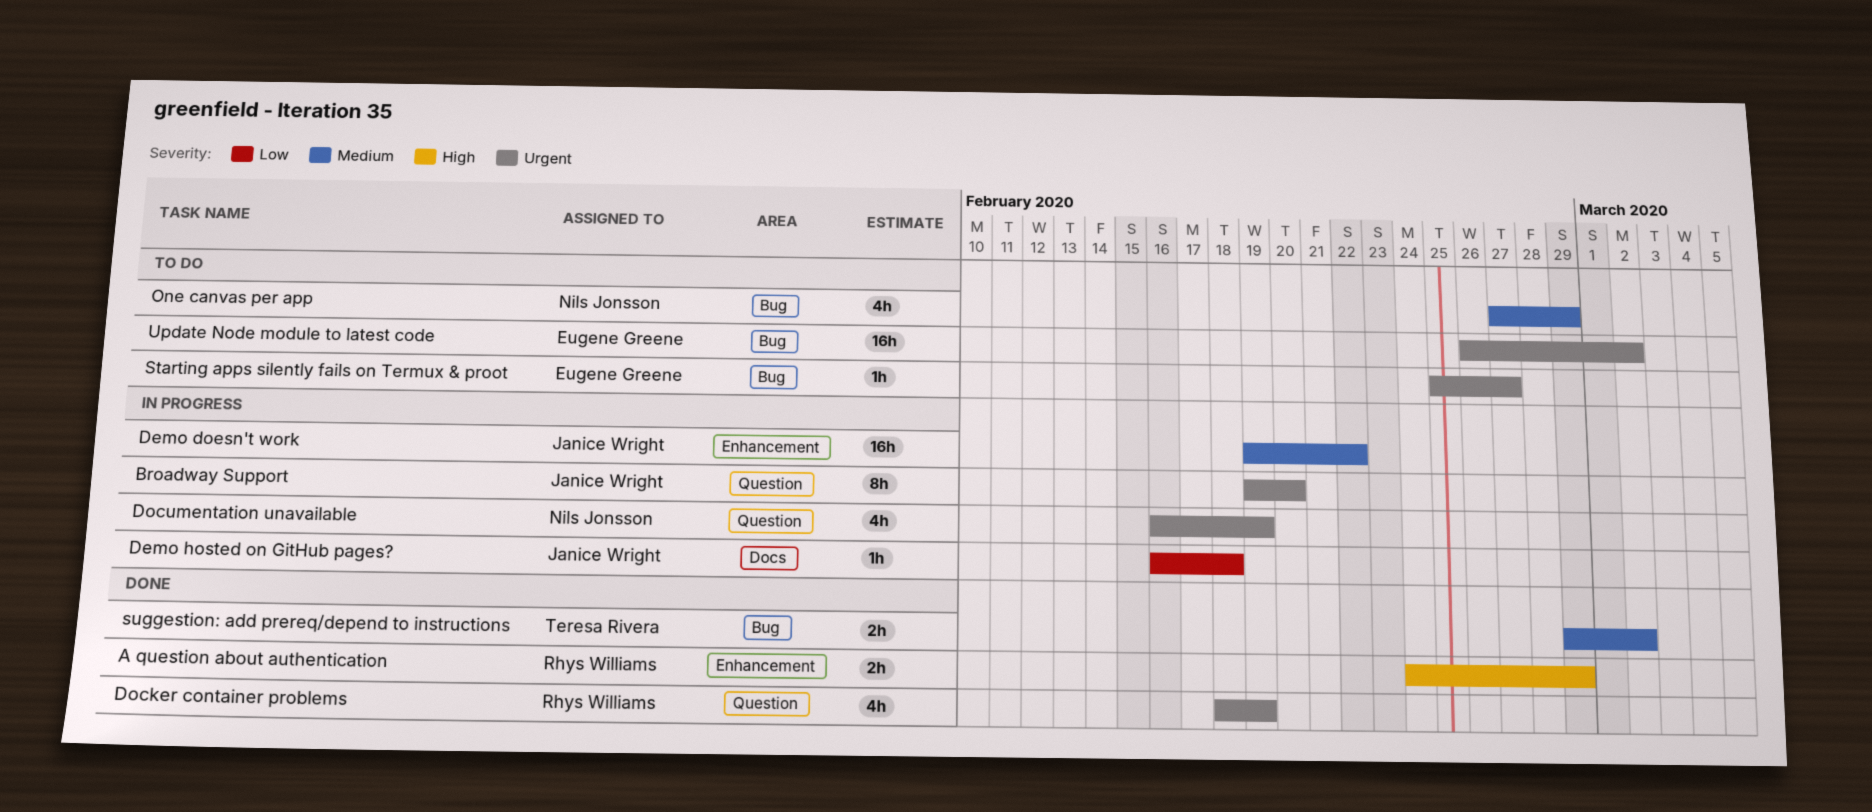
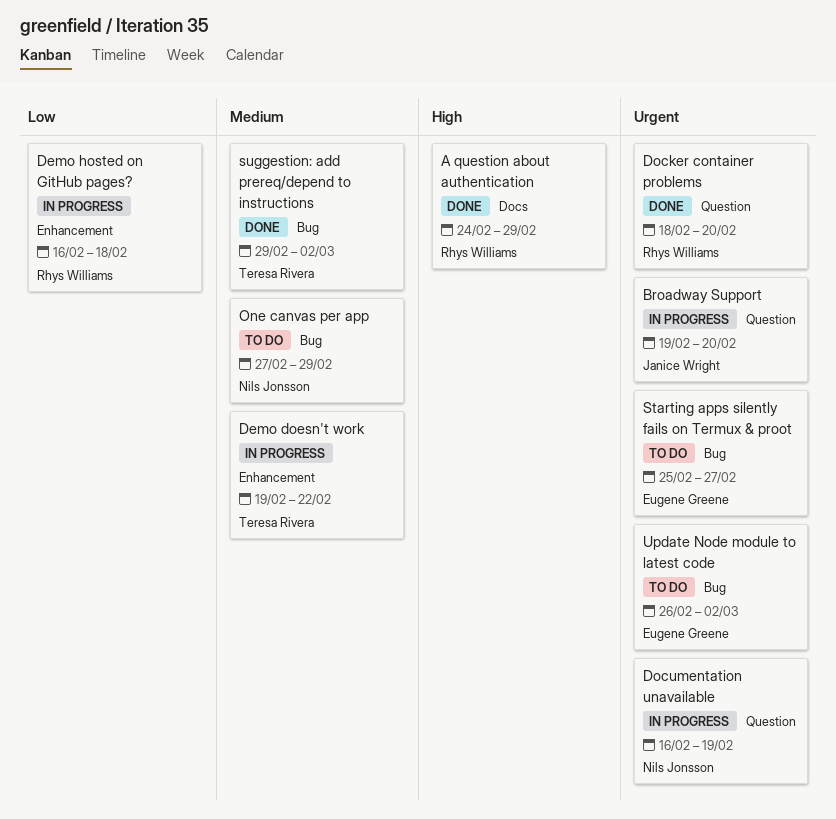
A question about authentication, label: Enhancement -> Docs
Demo doesn't work, owner: Janice Wright -> Teresa Rivera
Demo hosted on GitHub pages?, owner: Janice Wright -> Rhys Williams
Demo hosted on GitHub pages?, label: Docs -> Enhancement
Docker container problems, due: Feb 19 -> Feb 20

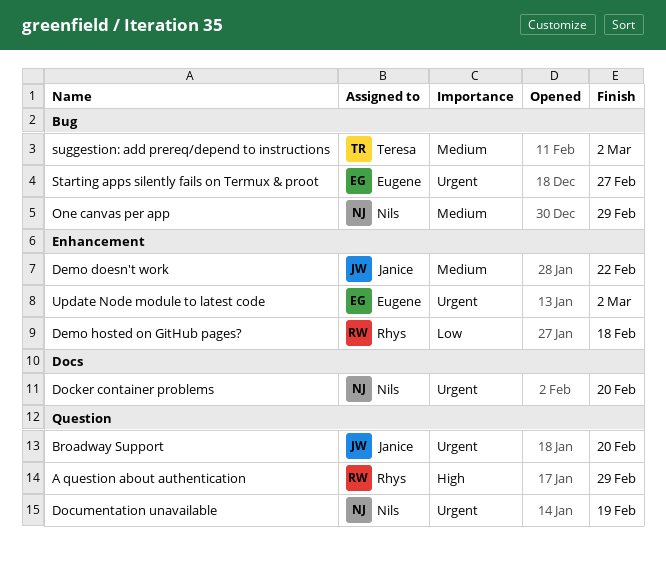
A question about authentication, label: Docs -> Question
Demo doesn't work, owner: Teresa Rivera -> Janice Wright
Docker container problems, owner: Rhys Williams -> Nils Jonsson
Docker container problems, label: Question -> Docs
Update Node module to latest code, label: Bug -> Enhancement

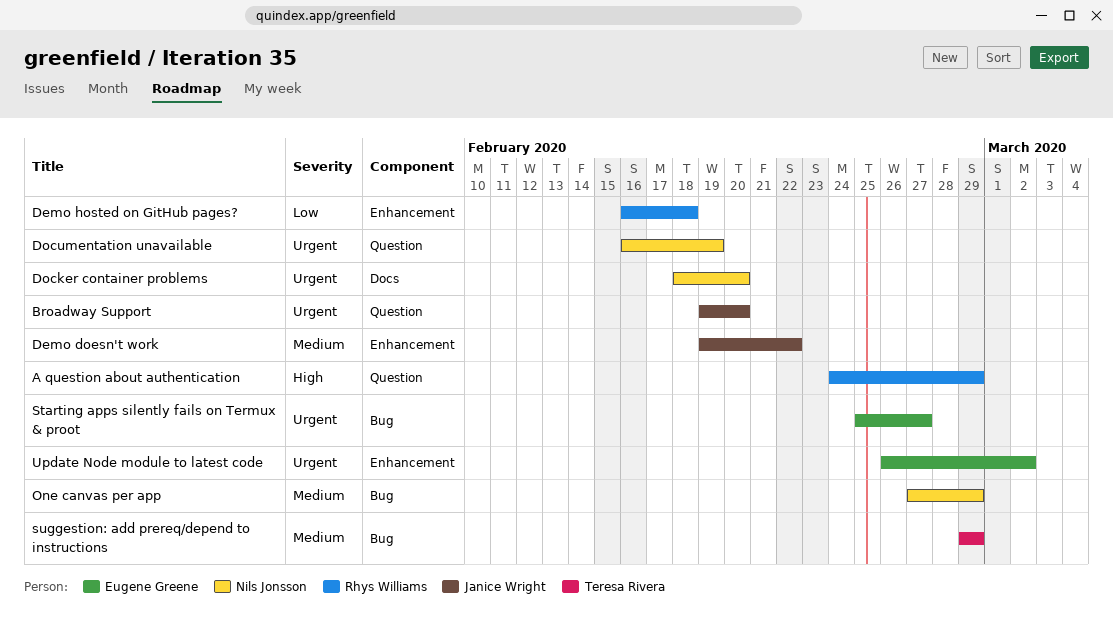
suggestion: add prereq/depend to instructions, due: Mar 2 -> Feb 29

